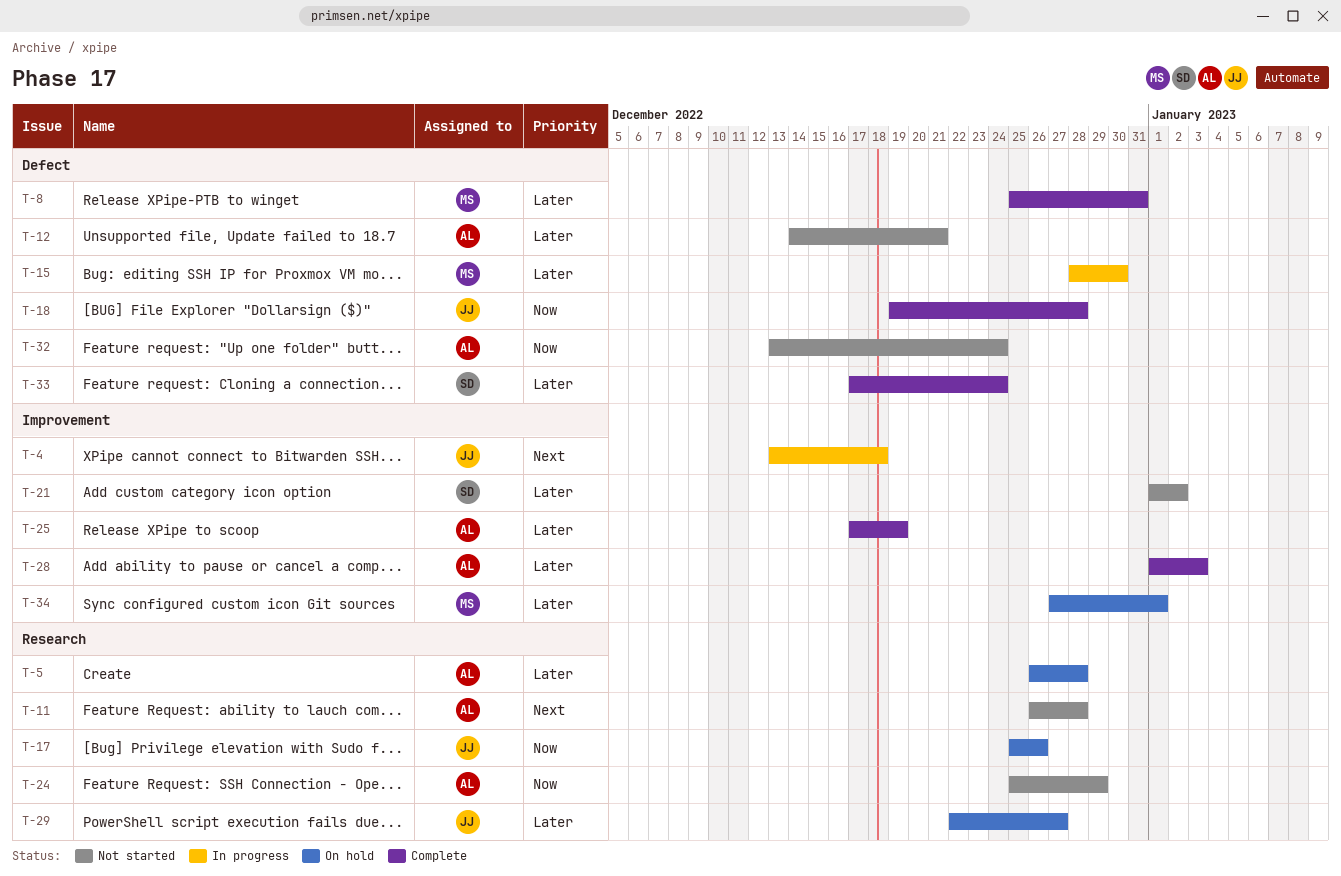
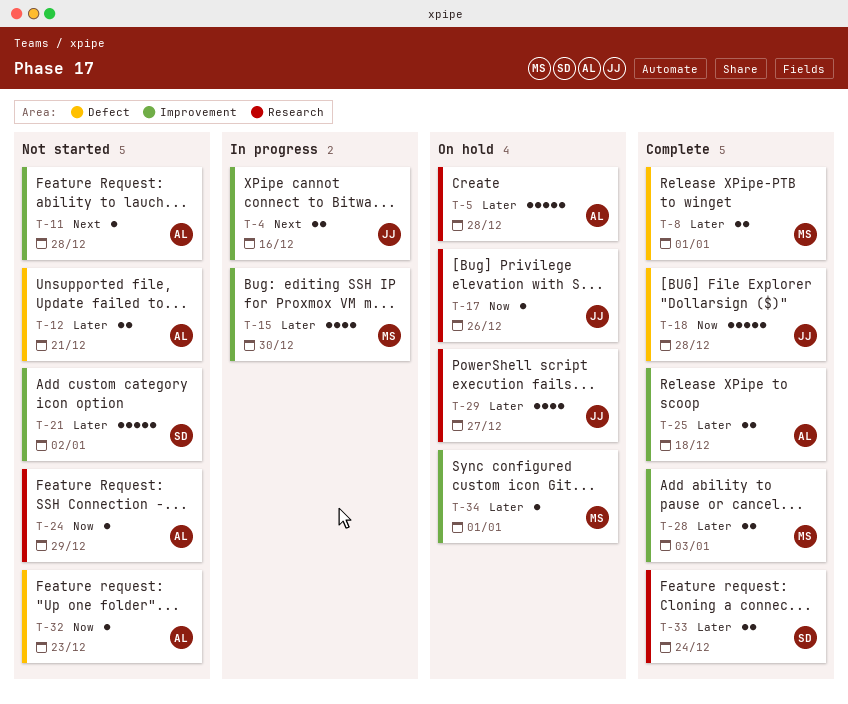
T-4, due: Dec 18 -> Dec 16
T-8, due: Dec 31 -> Jan 1
T-11, label: Research -> Improvement
T-15, label: Defect -> Improvement
T-25, due: Dec 19 -> Dec 18
T-28, owner: AL -> MS
T-32, due: Dec 24 -> Dec 23
T-33, label: Defect -> Research

